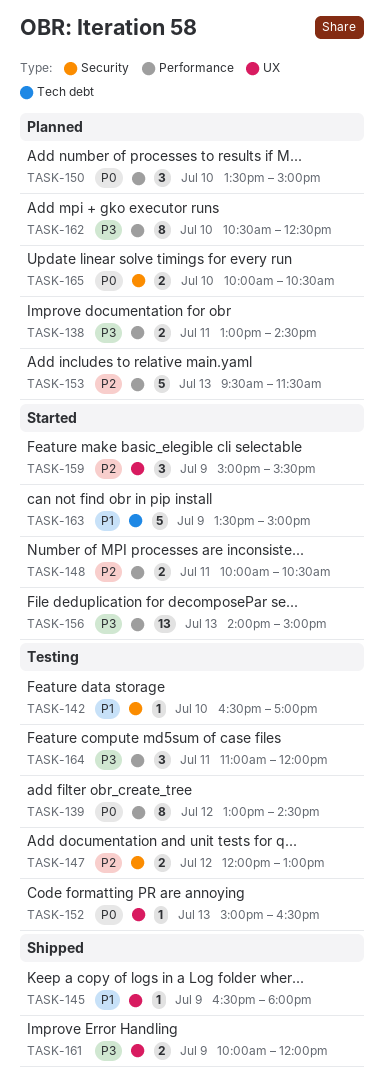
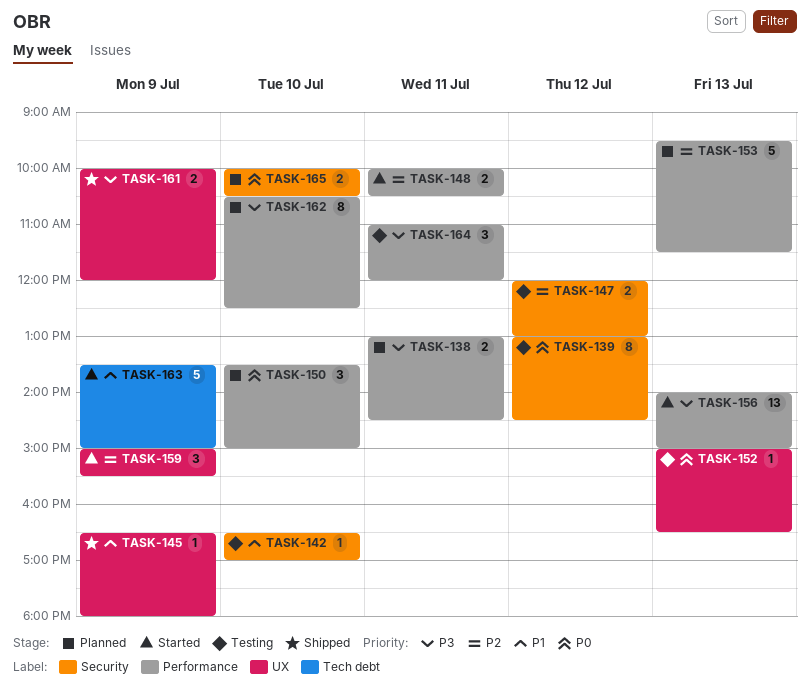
TASK-139, label: Performance -> Security

